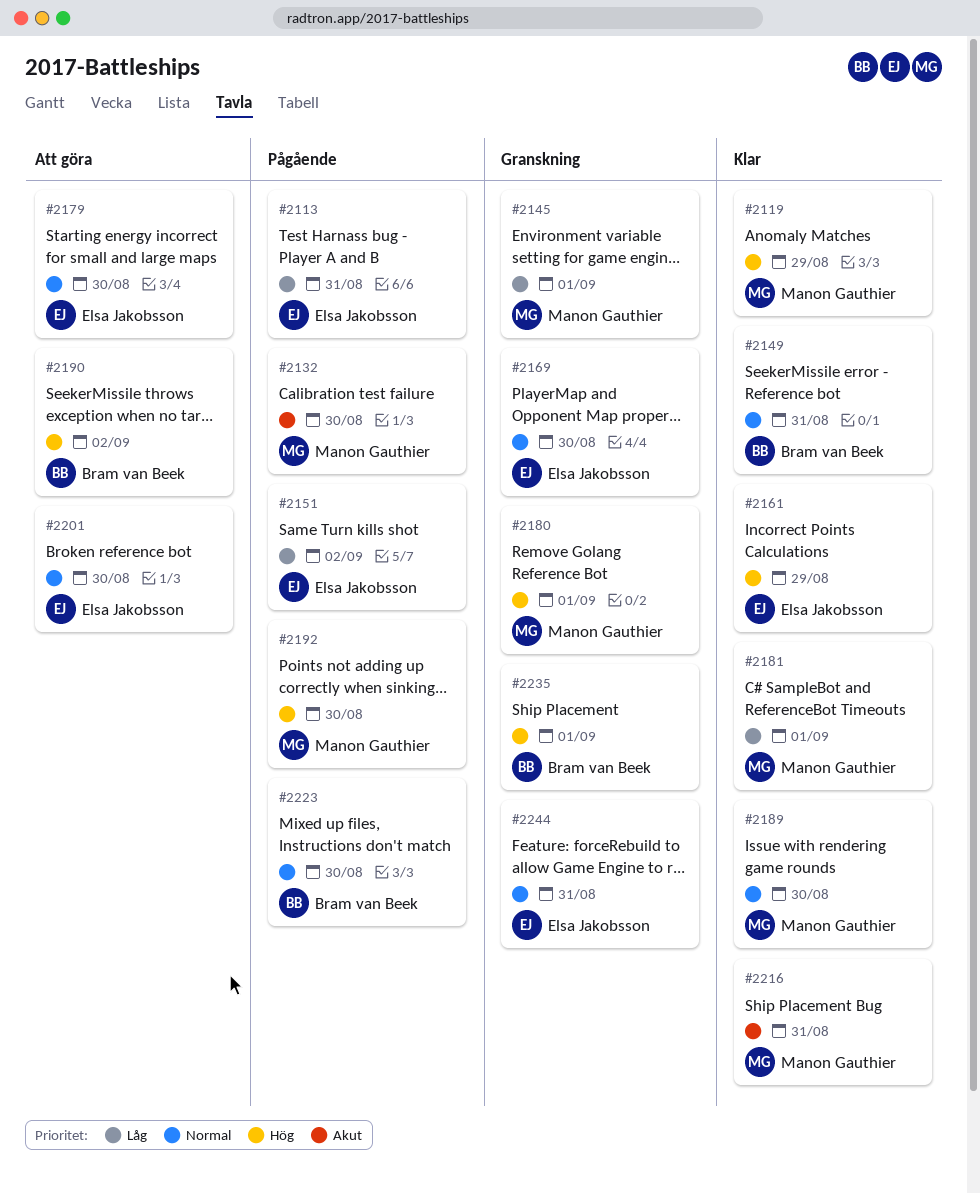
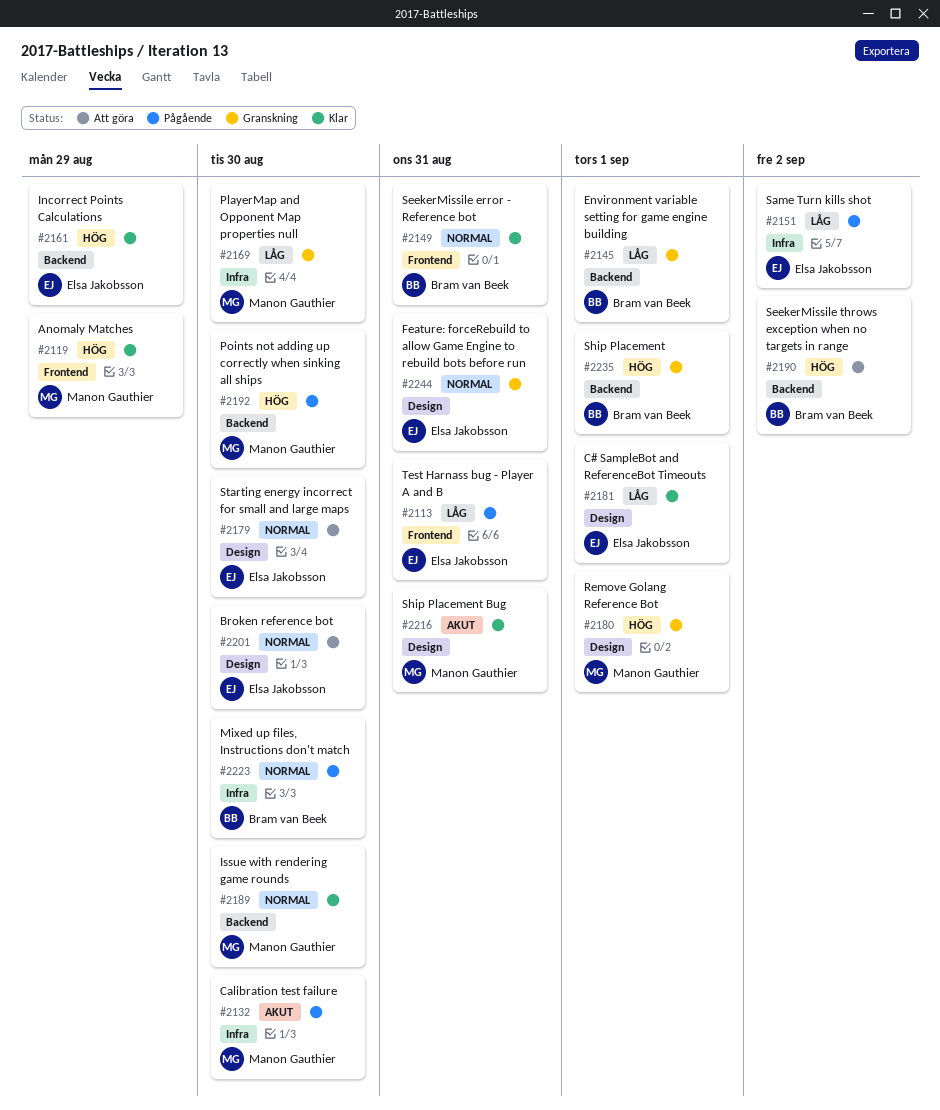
#2145, owner: Manon Gauthier -> Bram van Beek
#2169, owner: Elsa Jakobsson -> Manon Gauthier
#2169, priority: Normal -> Låg
#2181, owner: Manon Gauthier -> Elsa Jakobsson

